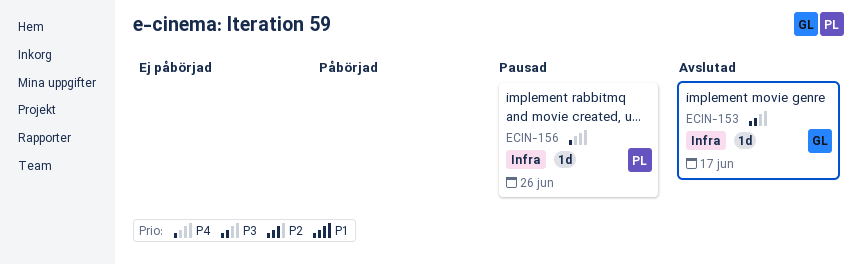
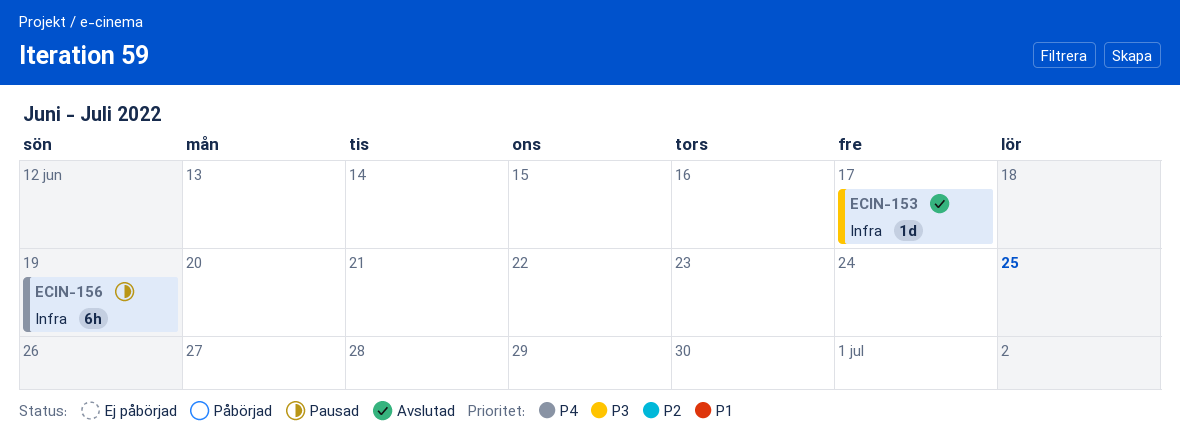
ECIN-156, estimate: 1d -> 6h
ECIN-156, due: Jun 26 -> Jun 19

